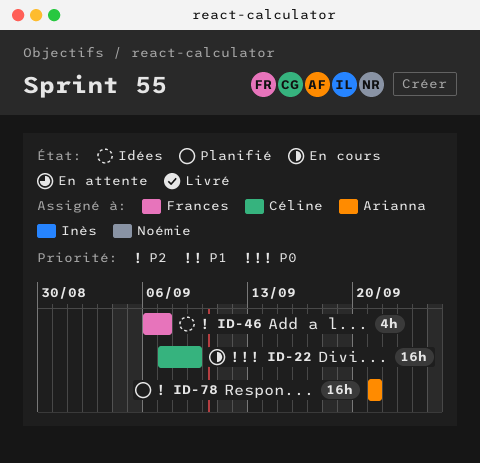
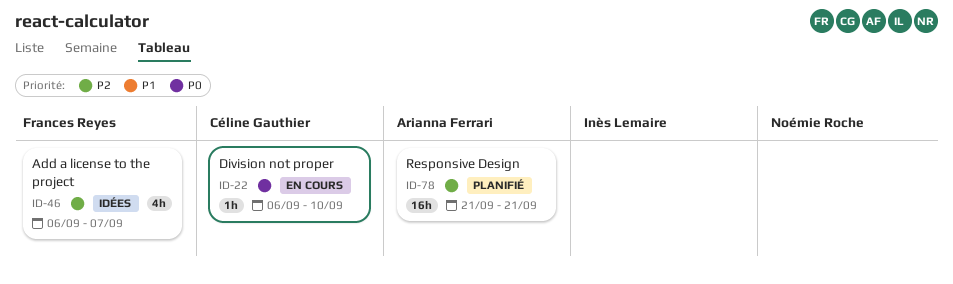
ID-22, estimate: 16h -> 1h
ID-22, start: Sep 7 -> Sep 6
ID-22, due: Sep 9 -> Sep 10

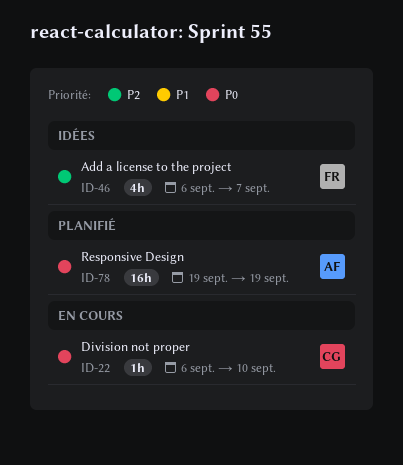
ID-78, priority: P2 -> P0
ID-78, start: Sep 21 -> Sep 19
ID-78, due: Sep 21 -> Sep 19

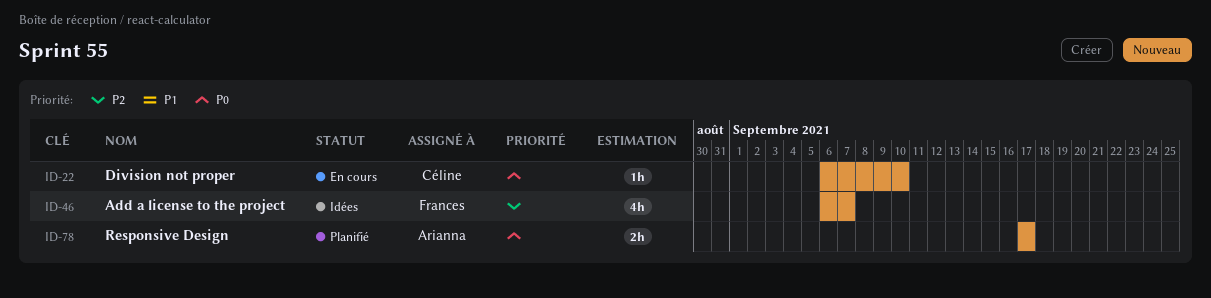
ID-78, estimate: 16h -> 2h
ID-78, start: Sep 19 -> Sep 17
ID-78, due: Sep 19 -> Sep 17

